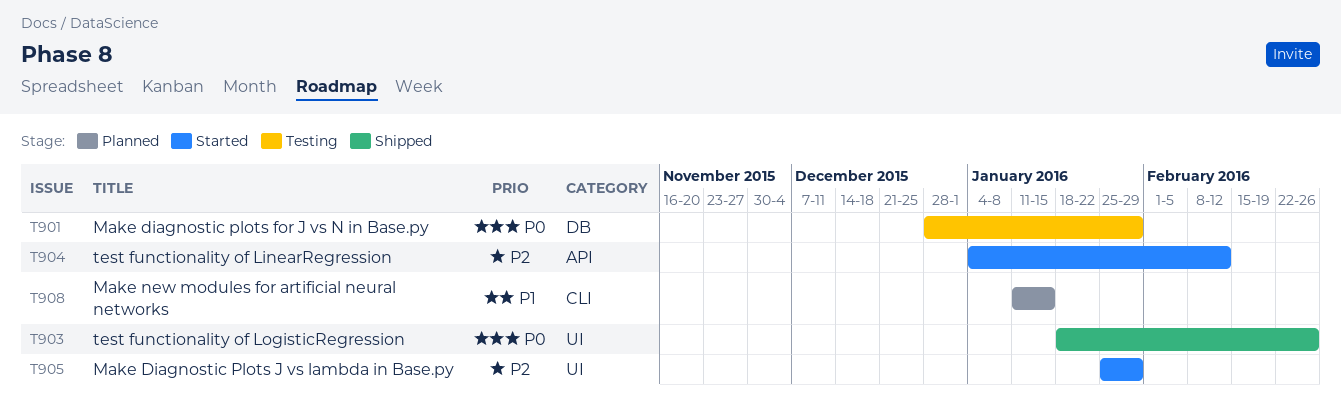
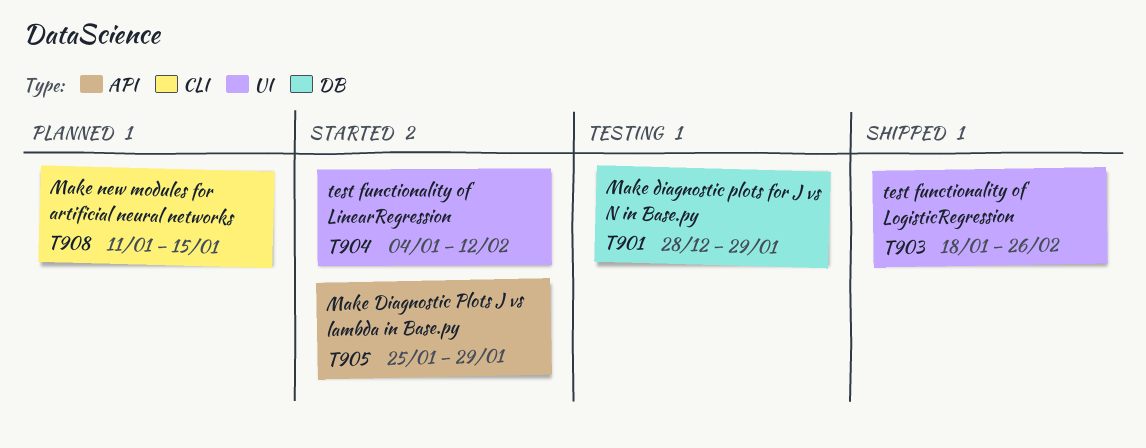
T904, label: API -> UI
T905, label: UI -> API

